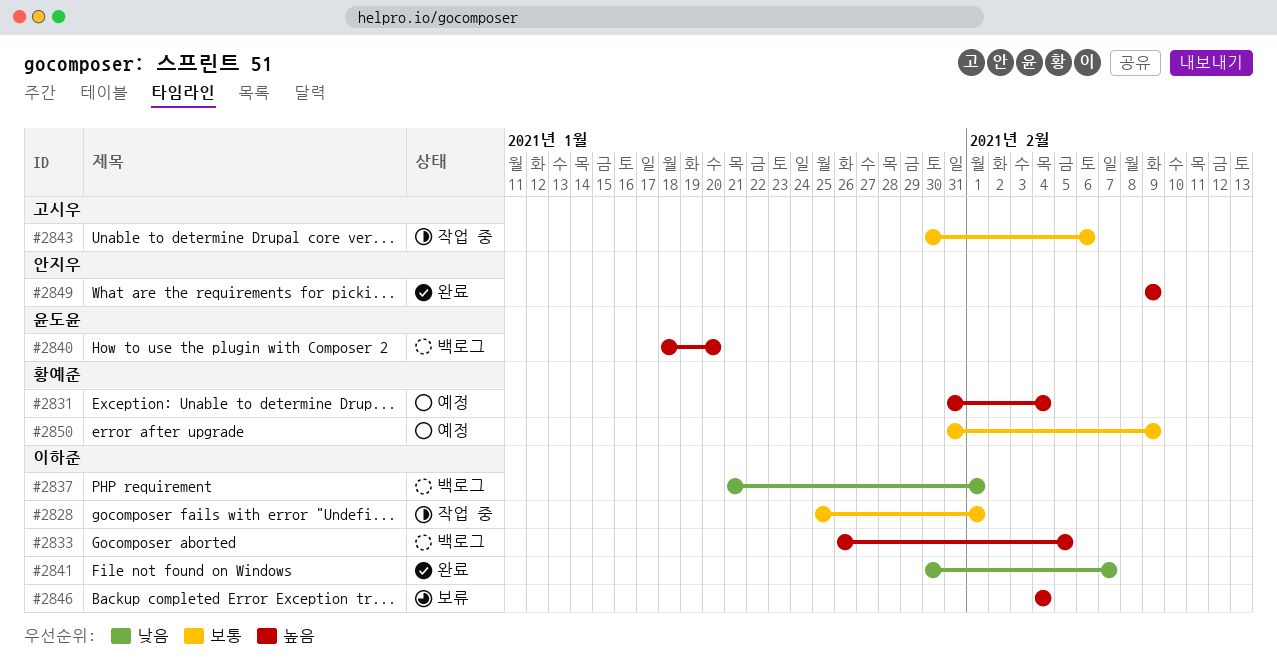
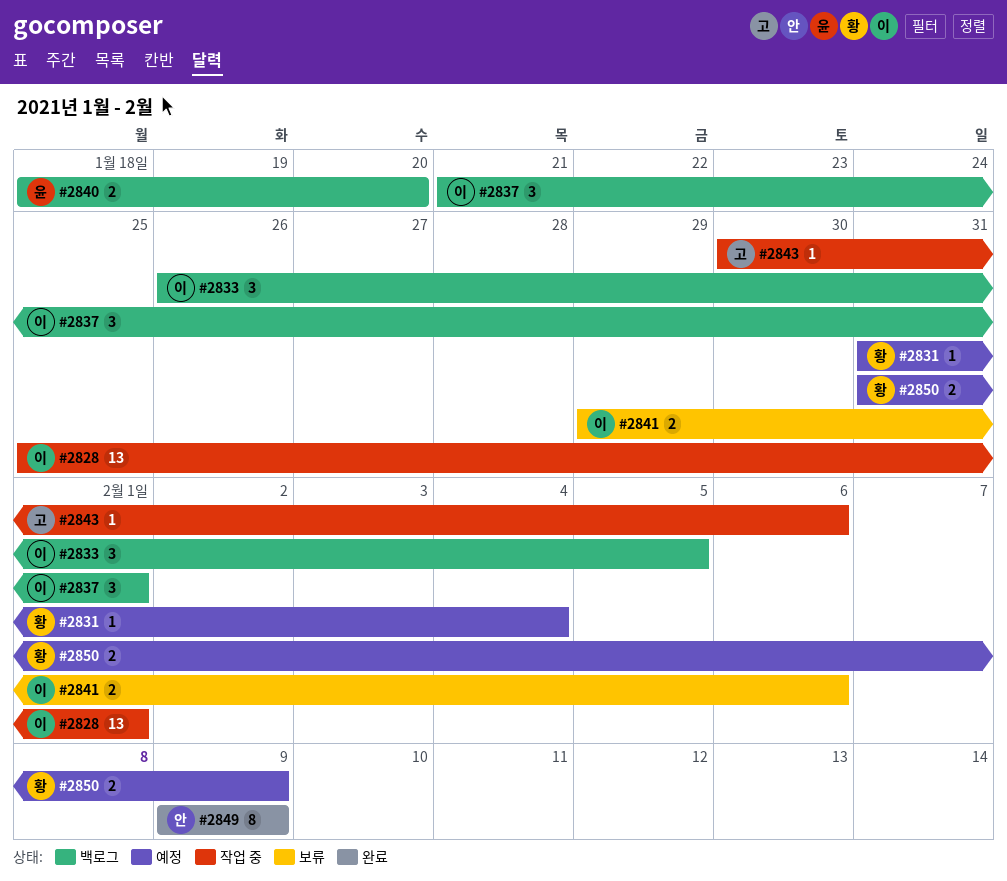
#2841, status: 완료 -> 보류
#2841, start: Jan 30 -> Jan 29
#2841, due: Feb 7 -> Feb 6
#2846: present -> none

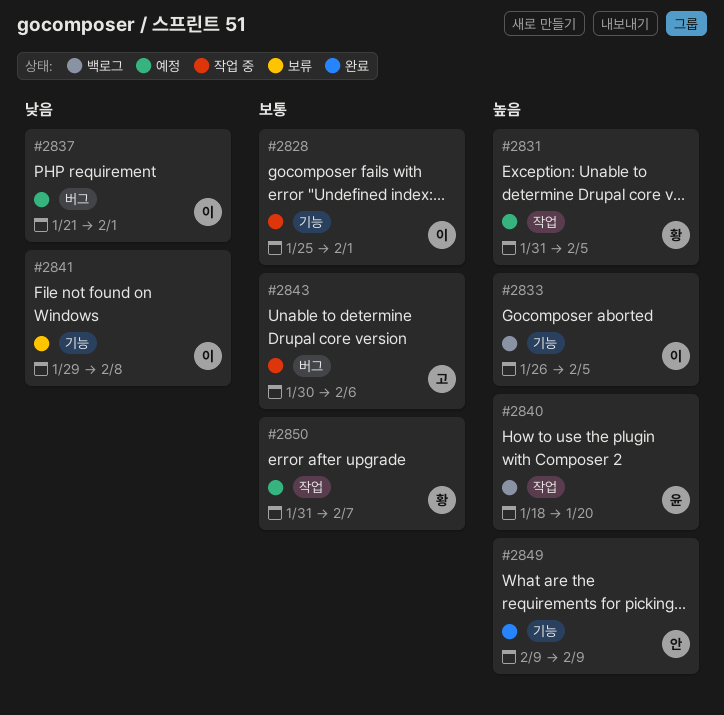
#2831, due: Feb 4 -> Feb 5
#2837, status: 백로그 -> 예정
#2841, due: Feb 6 -> Feb 8
#2850, due: Feb 9 -> Feb 7

